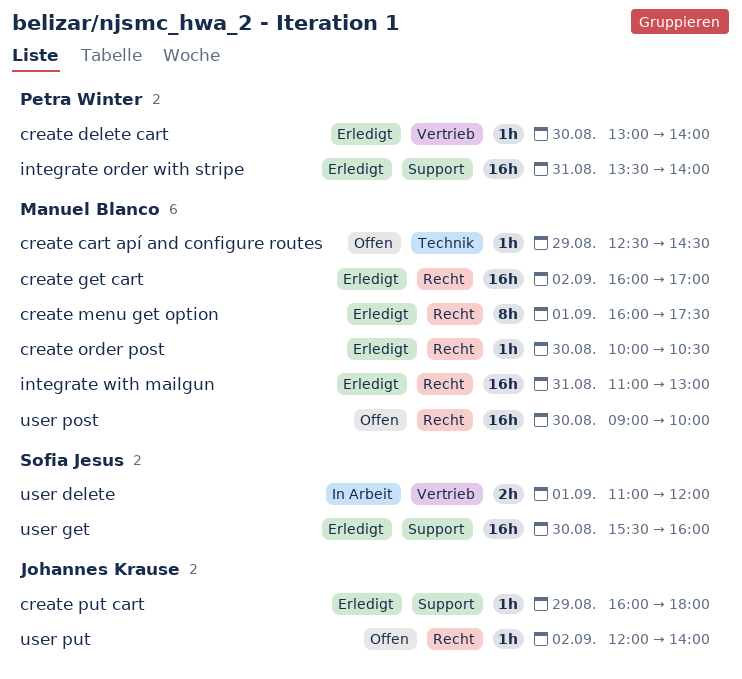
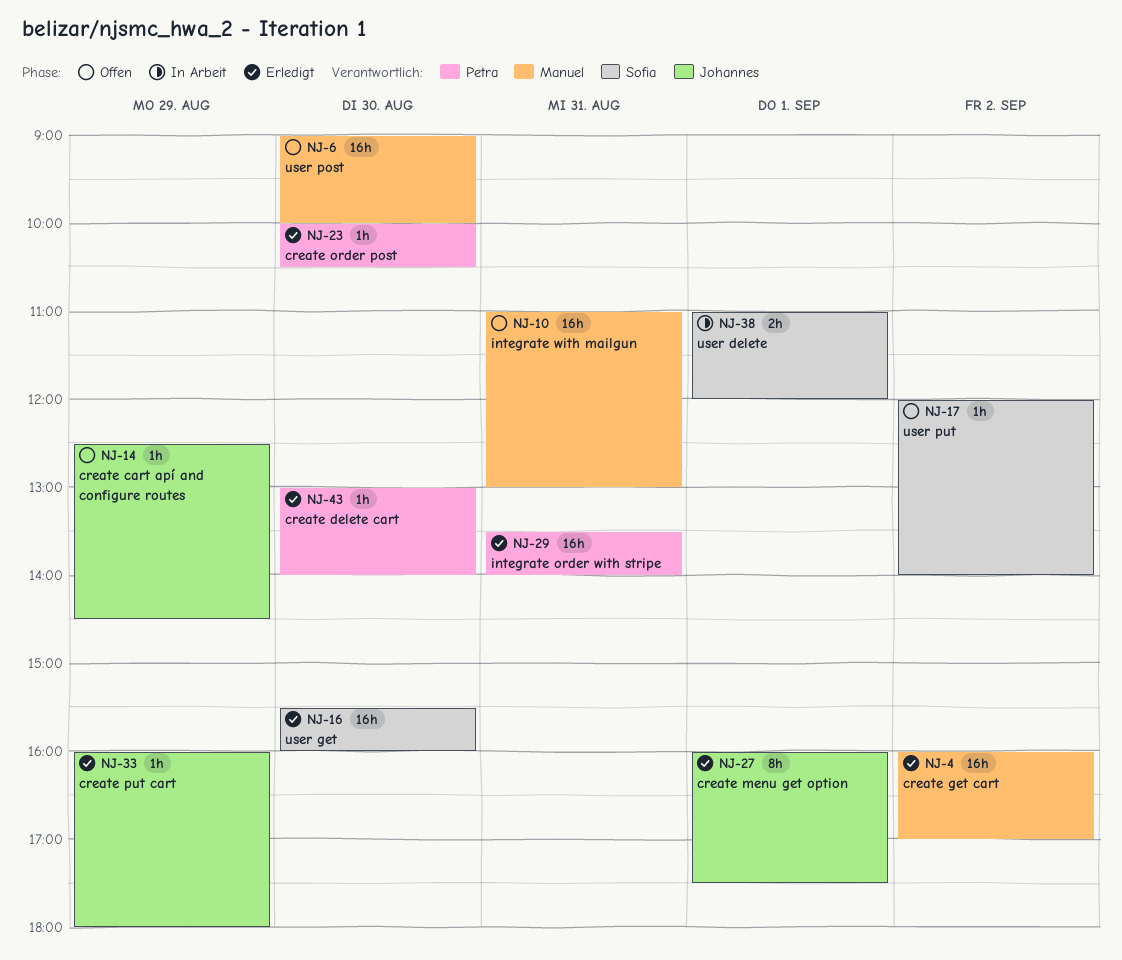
create cart apí and configure routes, owner: Manuel Blanco -> Johannes Krause
create menu get option, owner: Manuel Blanco -> Johannes Krause
create order post, owner: Manuel Blanco -> Petra Winter
integrate with mailgun, status: Erledigt -> Offen
user put, owner: Johannes Krause -> Sofia Jesus

